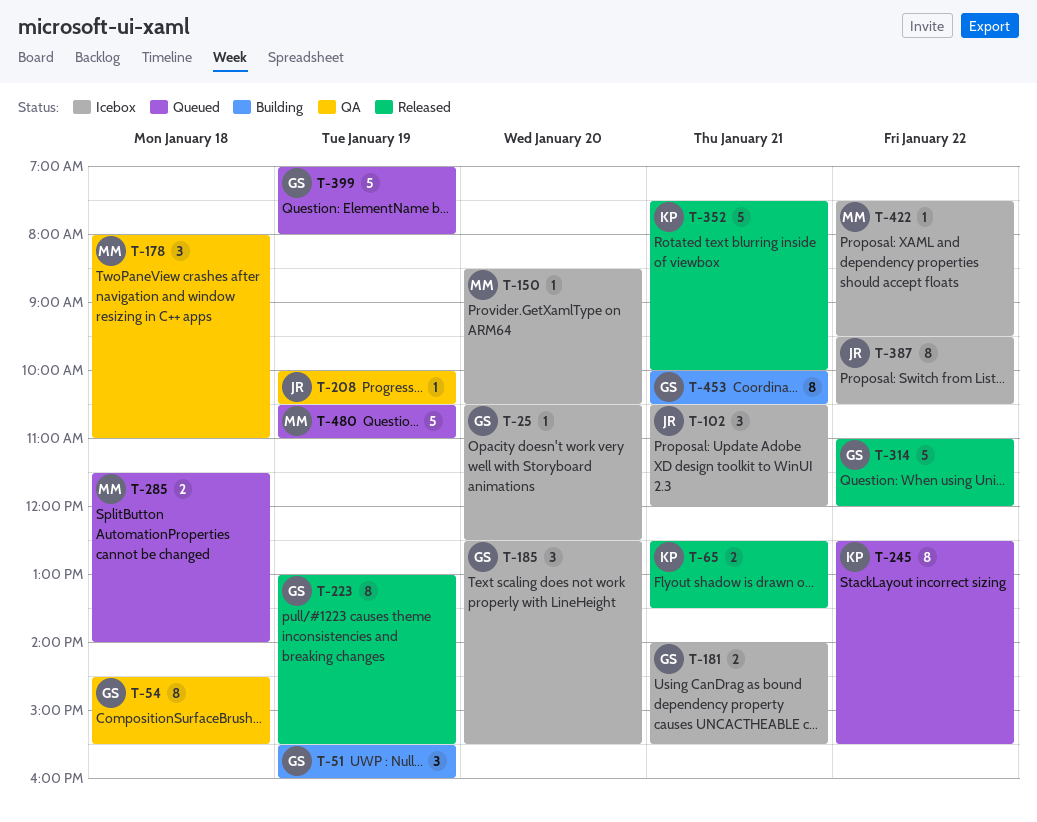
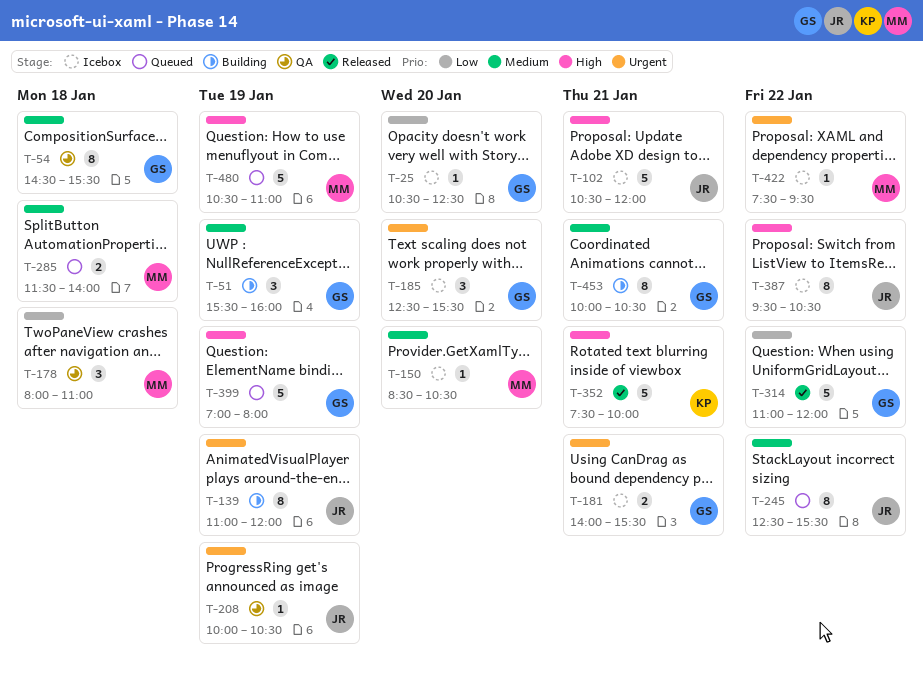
T-65: present -> none
T-102, estimate: 3 -> 5
T-139: none -> present
T-223: present -> none
T-245, owner: KP -> JR

